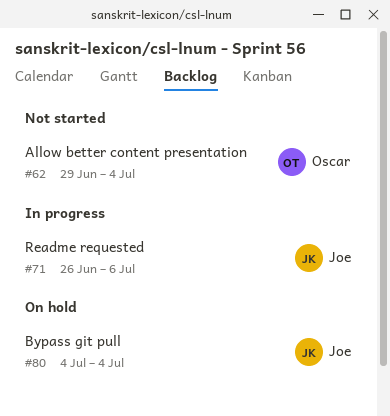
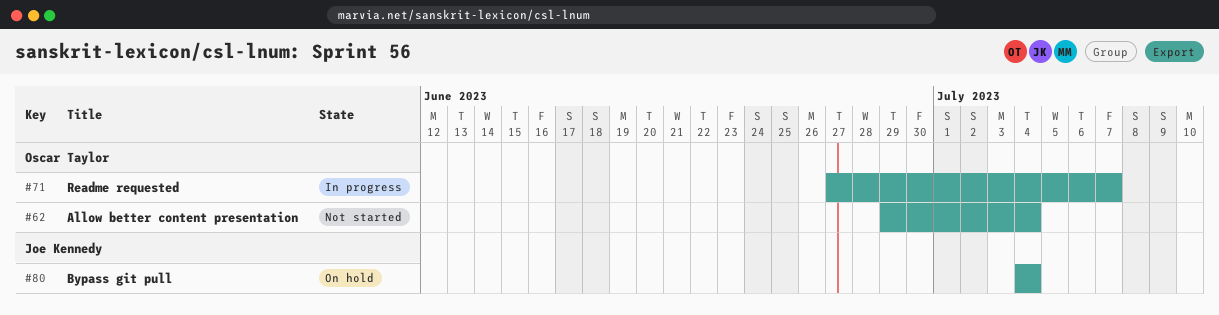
#71, owner: Joe Kennedy -> Oscar Taylor
#71, start: Jun 26 -> Jun 27
#71, due: Jul 6 -> Jul 7

